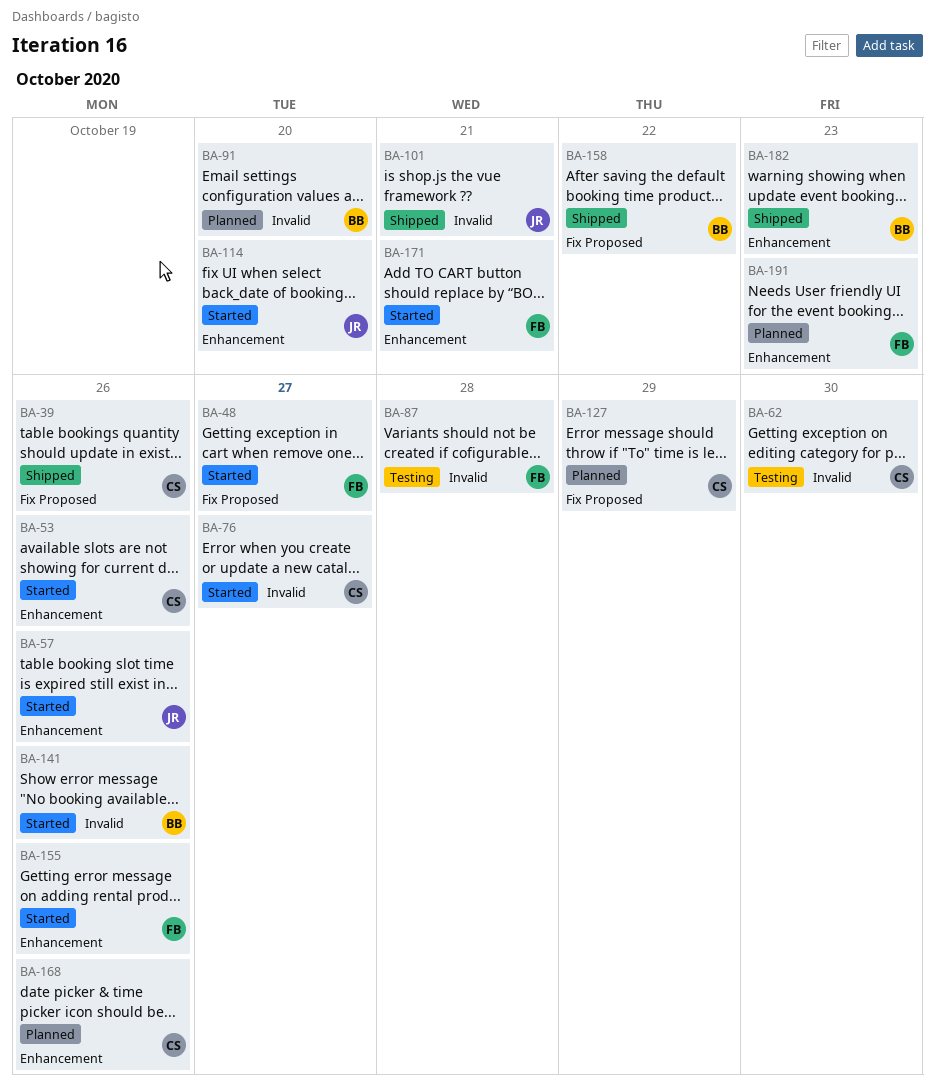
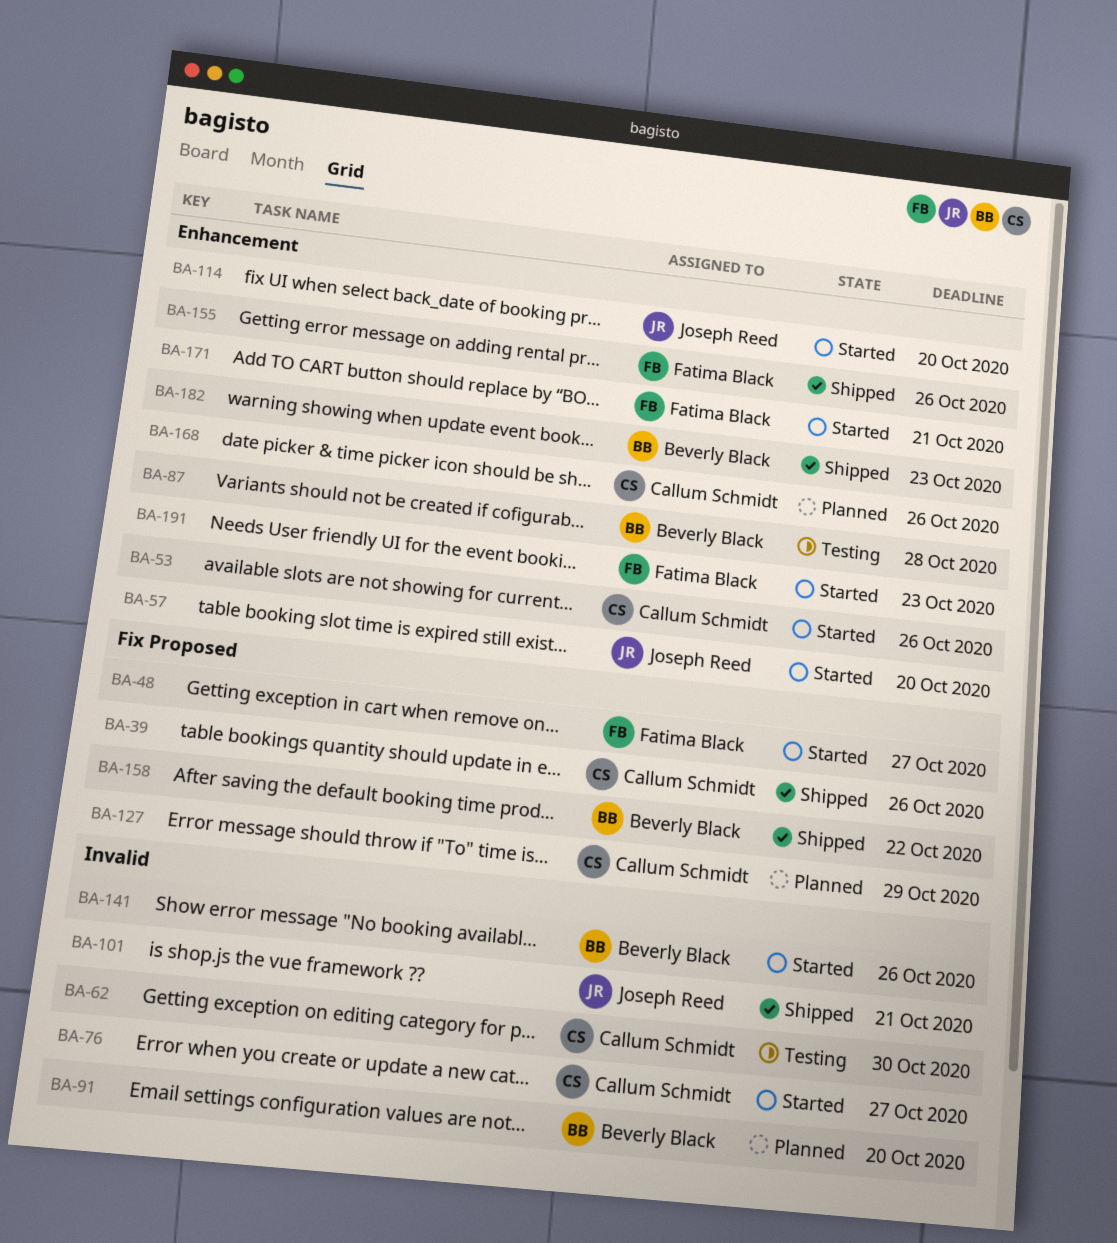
BA-57, due: Oct 26 -> Oct 20
BA-87, owner: Fatima Black -> Beverly Black
BA-87, label: Invalid -> Enhancement
BA-155, status: Started -> Shipped
BA-191, status: Planned -> Started

